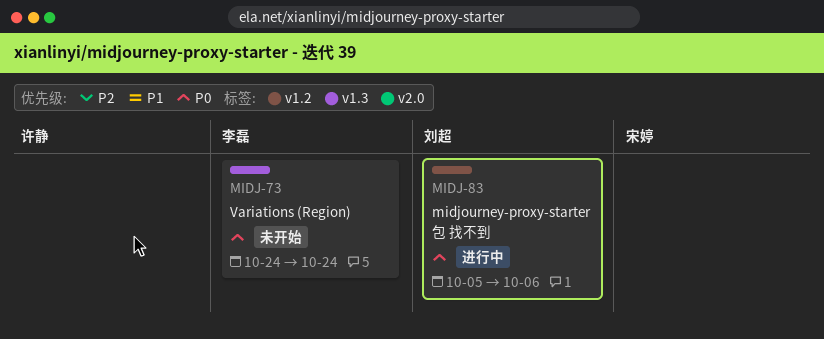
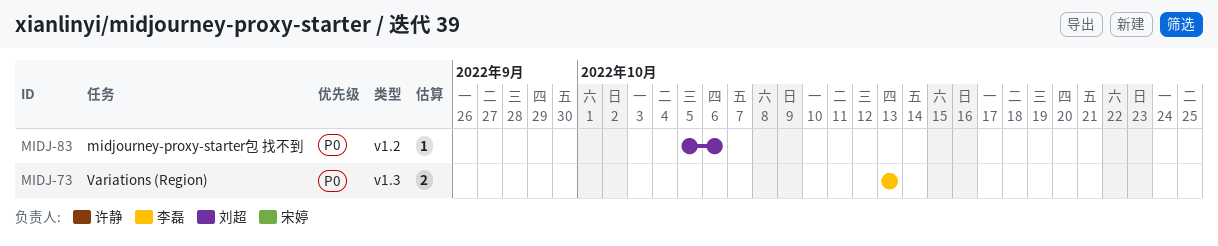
MIDJ-73, start: Oct 24 -> Oct 13
MIDJ-73, due: Oct 24 -> Oct 13

